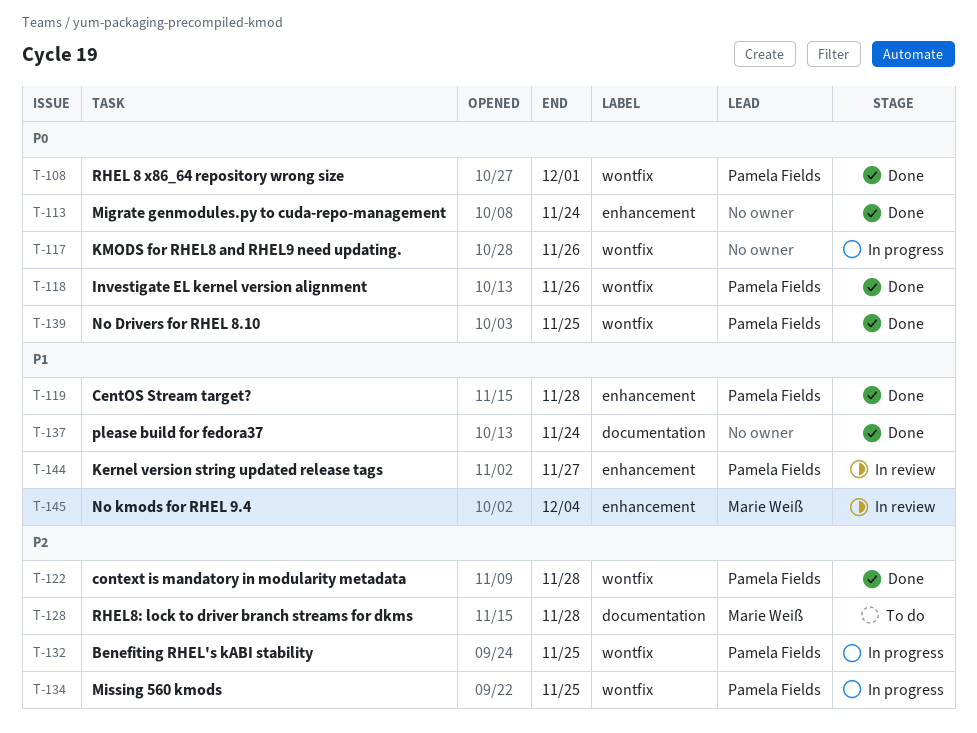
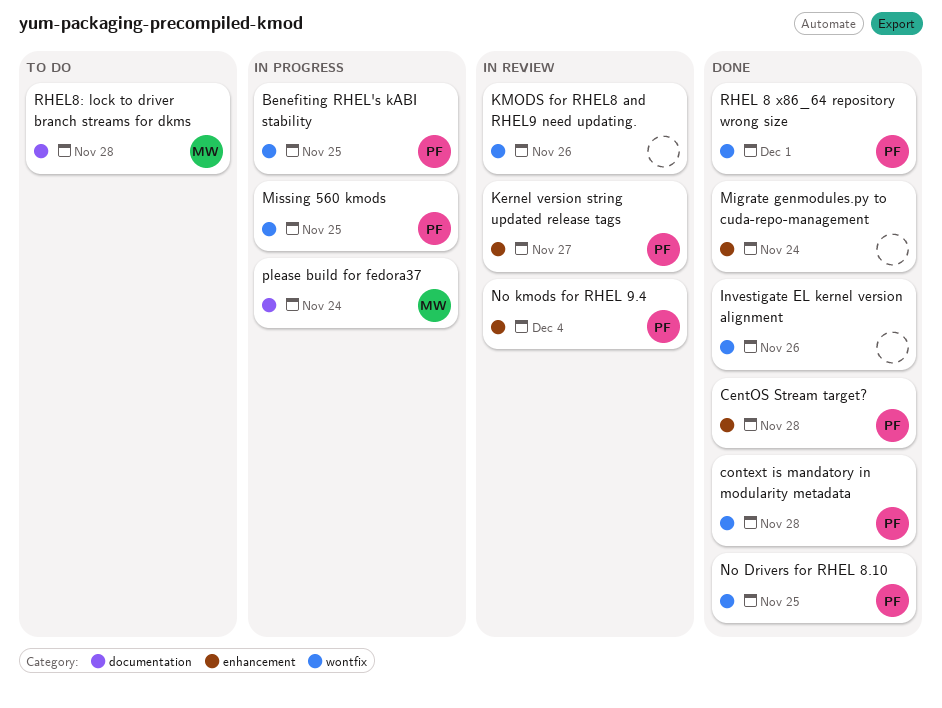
Investigate EL kernel version alignment, owner: Pamela Fields -> none
KMODS for RHEL8 and RHEL9 need updating., status: In progress -> In review
No kmods for RHEL 9.4, owner: Marie Weiß -> Pamela Fields
please build for fedora37, status: Done -> In progress
please build for fedora37, owner: none -> Marie Weiß

